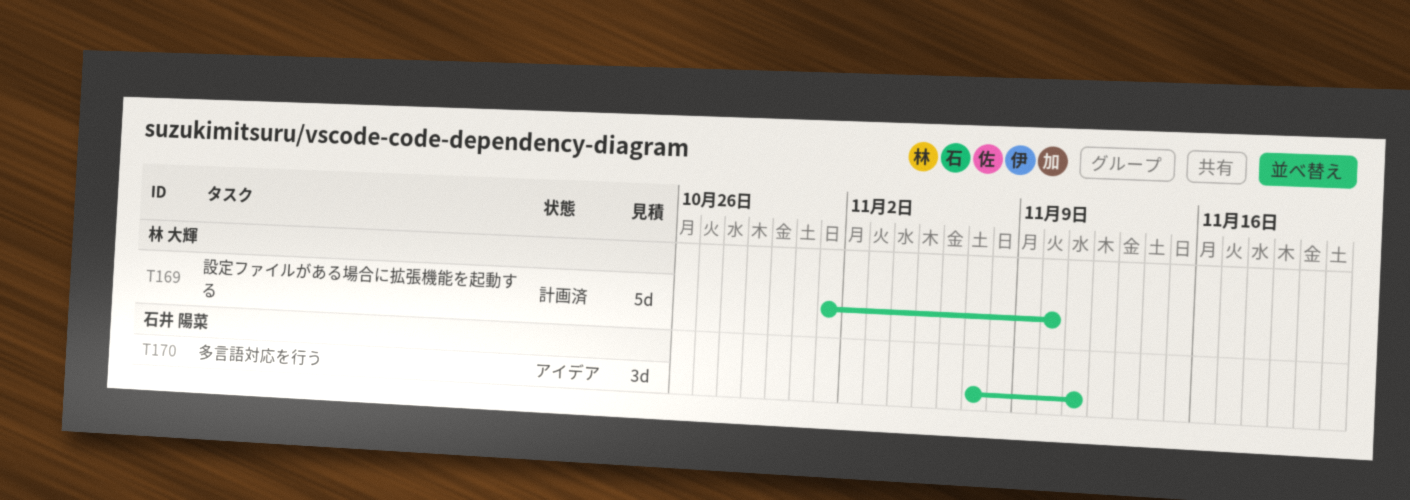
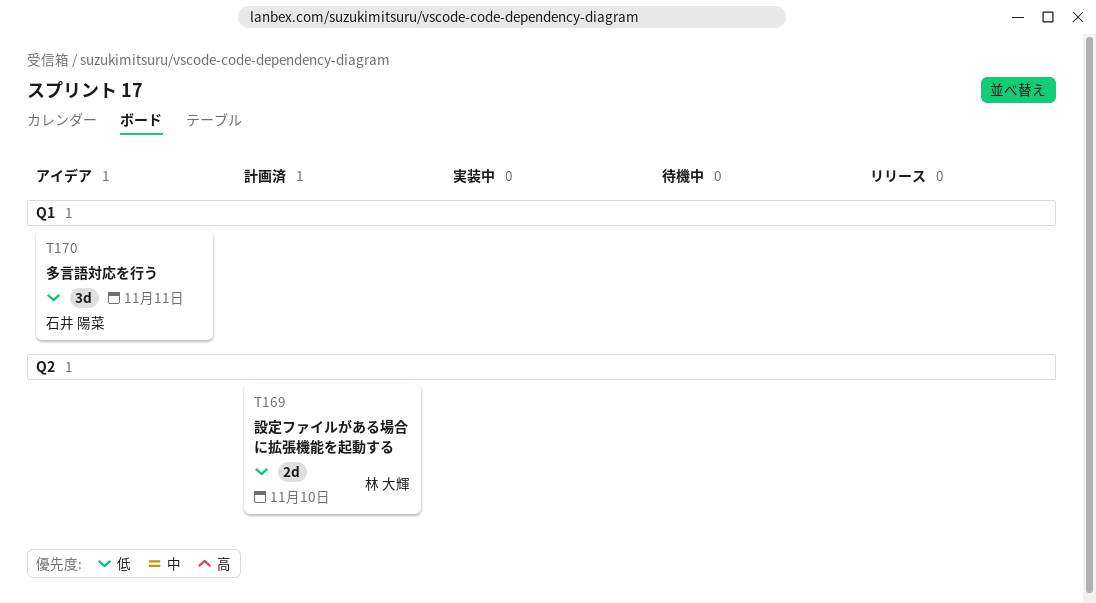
T169, estimate: 5d -> 2d

